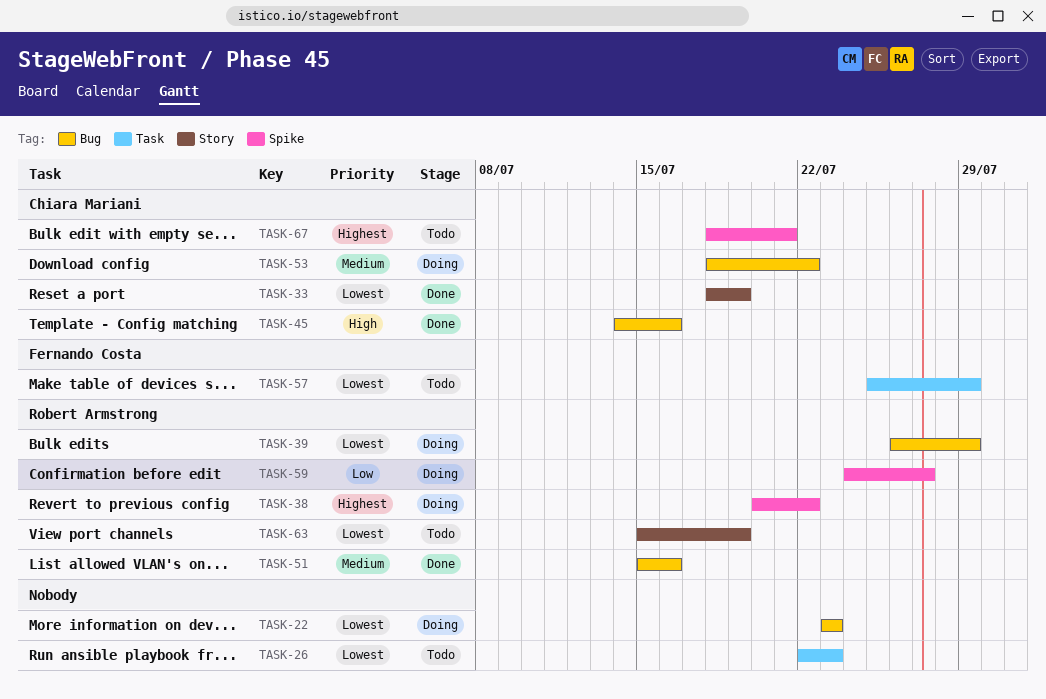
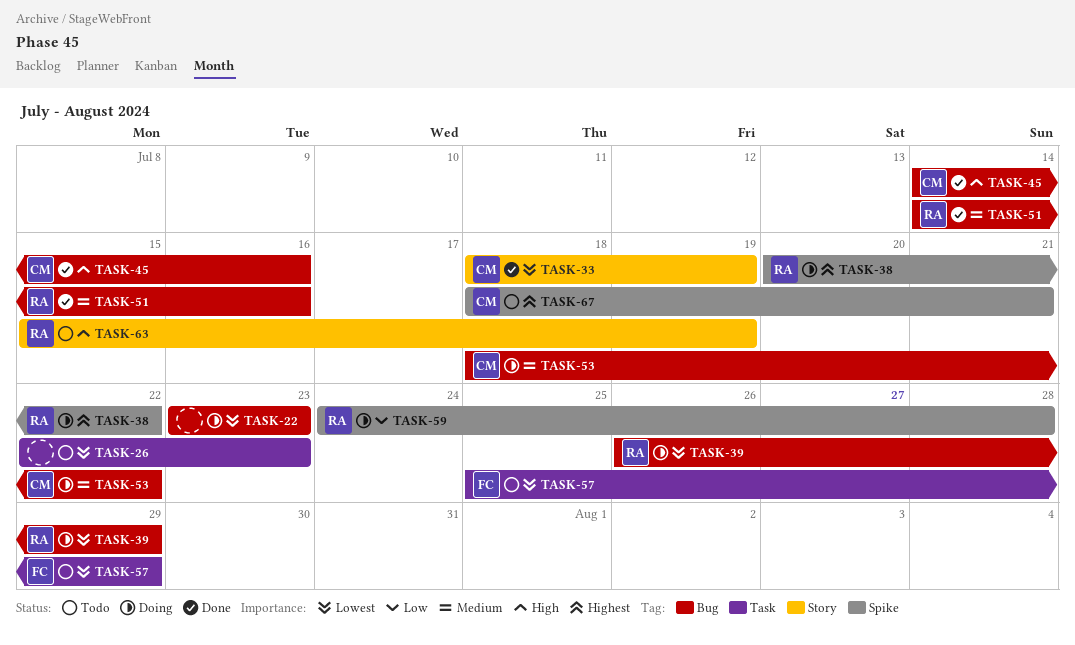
TASK-51, start: Jul 15 -> Jul 14
TASK-59, due: Jul 27 -> Jul 28
TASK-63, priority: Lowest -> High

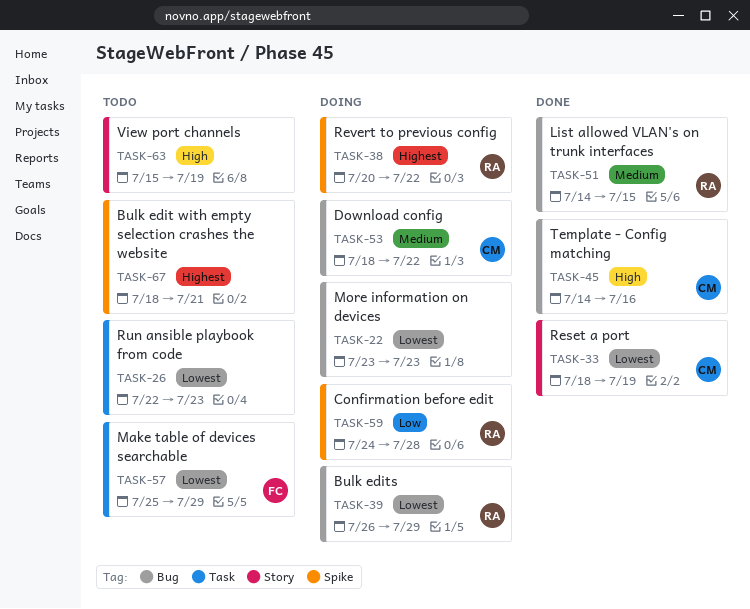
TASK-51, due: Jul 16 -> Jul 15
TASK-63, owner: RA -> none
TASK-67, owner: CM -> none

